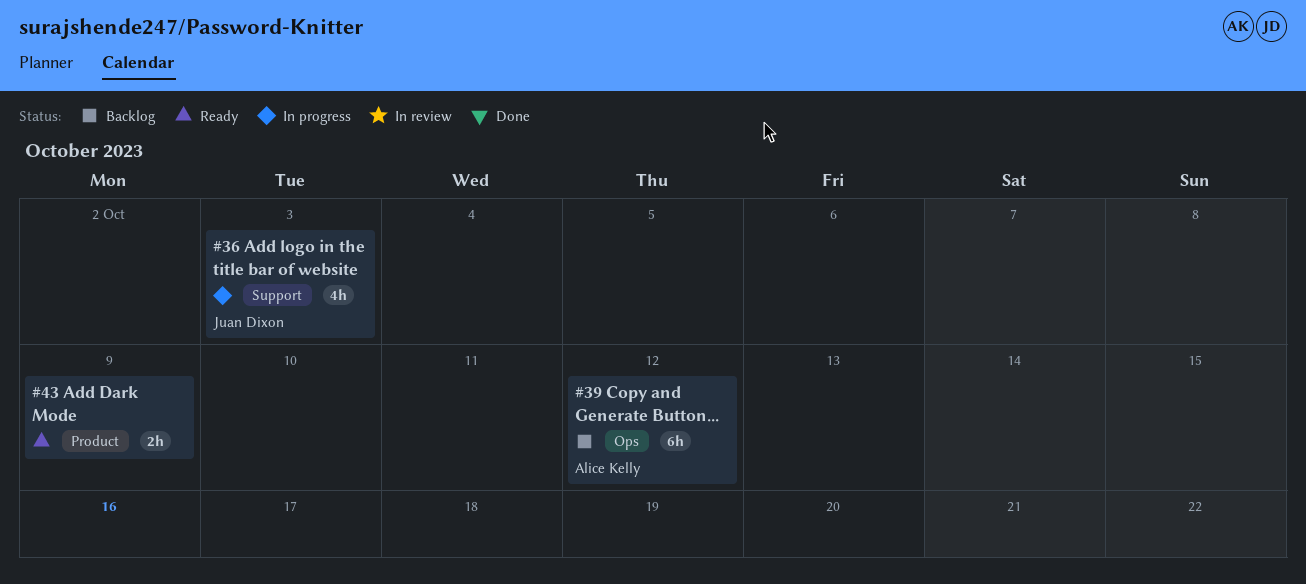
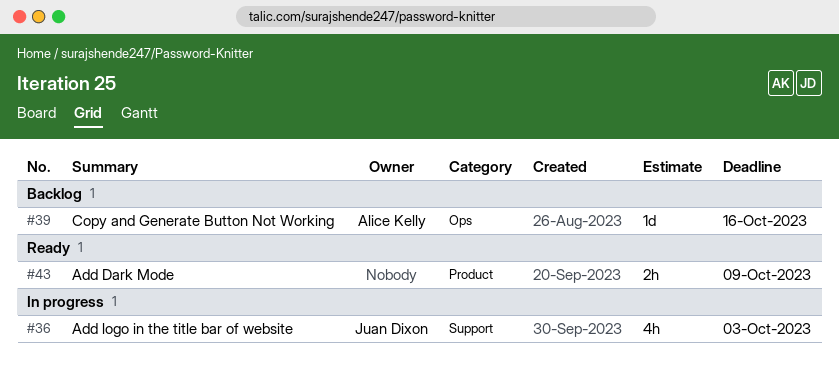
#39, estimate: 6h -> 1d
#39, due: Oct 12 -> Oct 16

